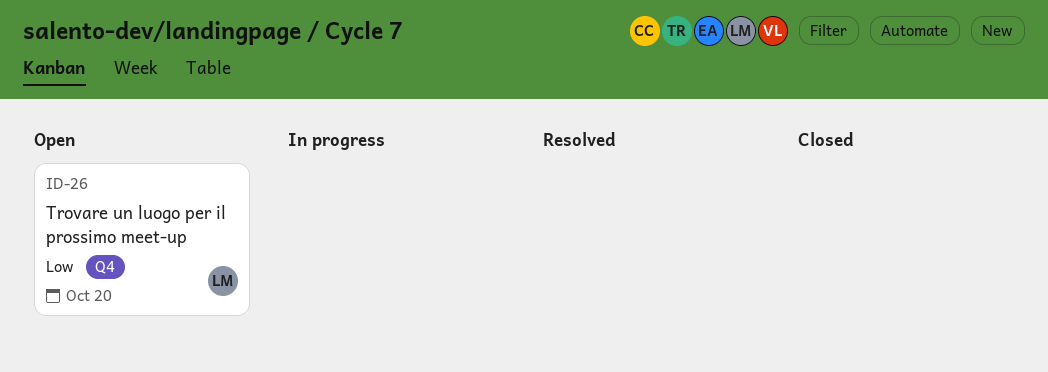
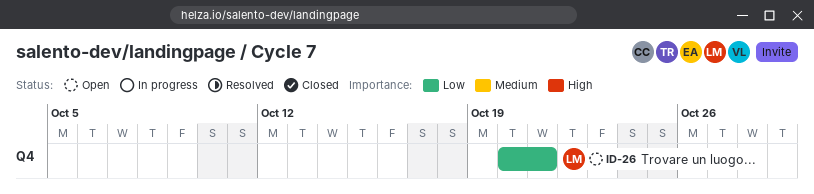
ID-26, due: Oct 20 -> Oct 21

